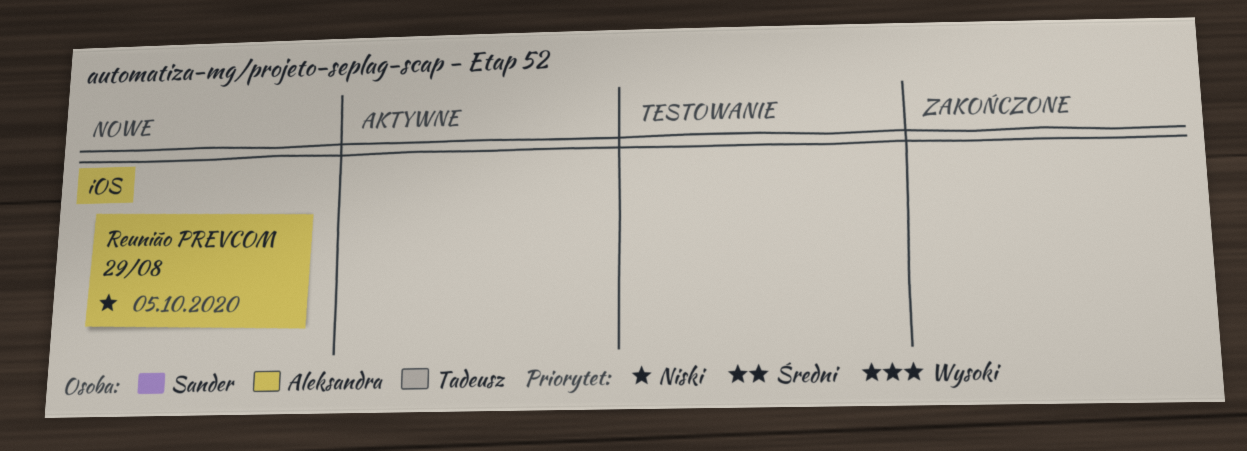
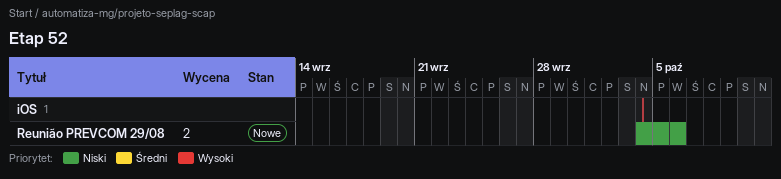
Reunião PREVCOM 29/08, due: Oct 5 -> Oct 6

